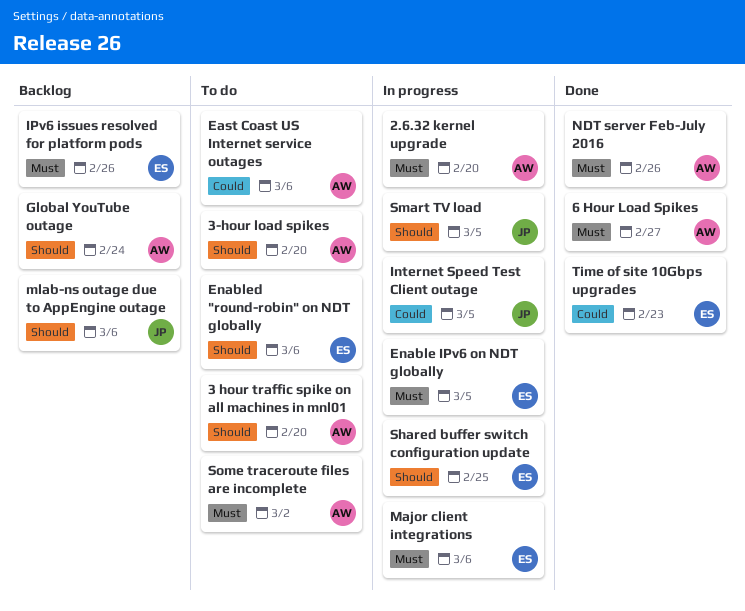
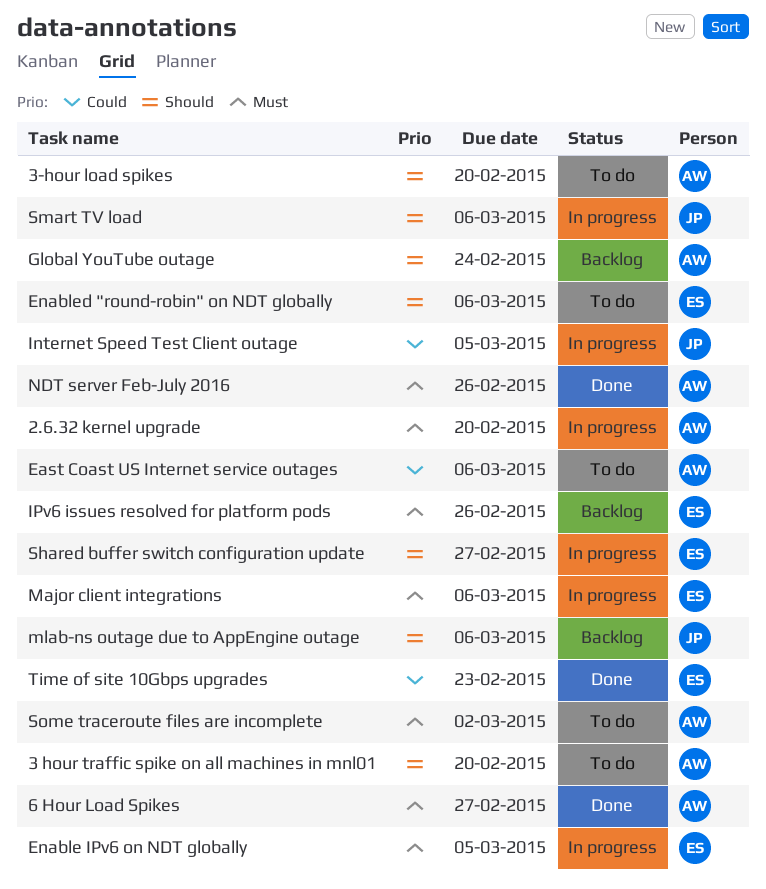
Shared buffer switch configuration update, due: Feb 25 -> Feb 27
Smart TV load, due: Mar 5 -> Mar 6

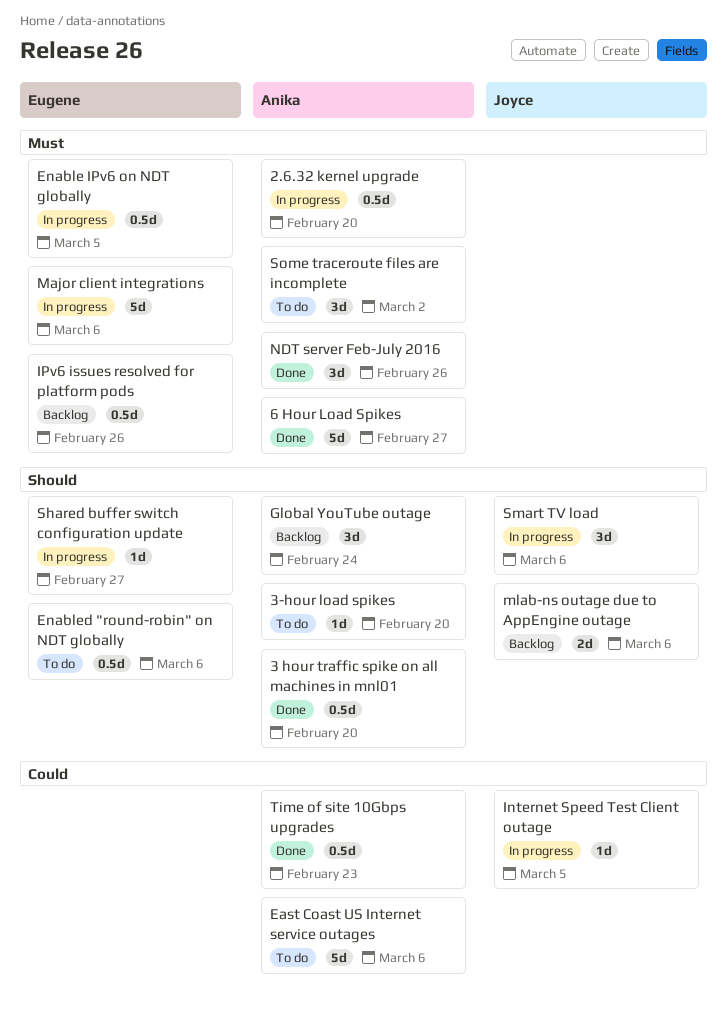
3 hour traffic spike on all machines in mnl01, status: To do -> Done
Time of site 10Gbps upgrades, owner: Eugene -> Anika

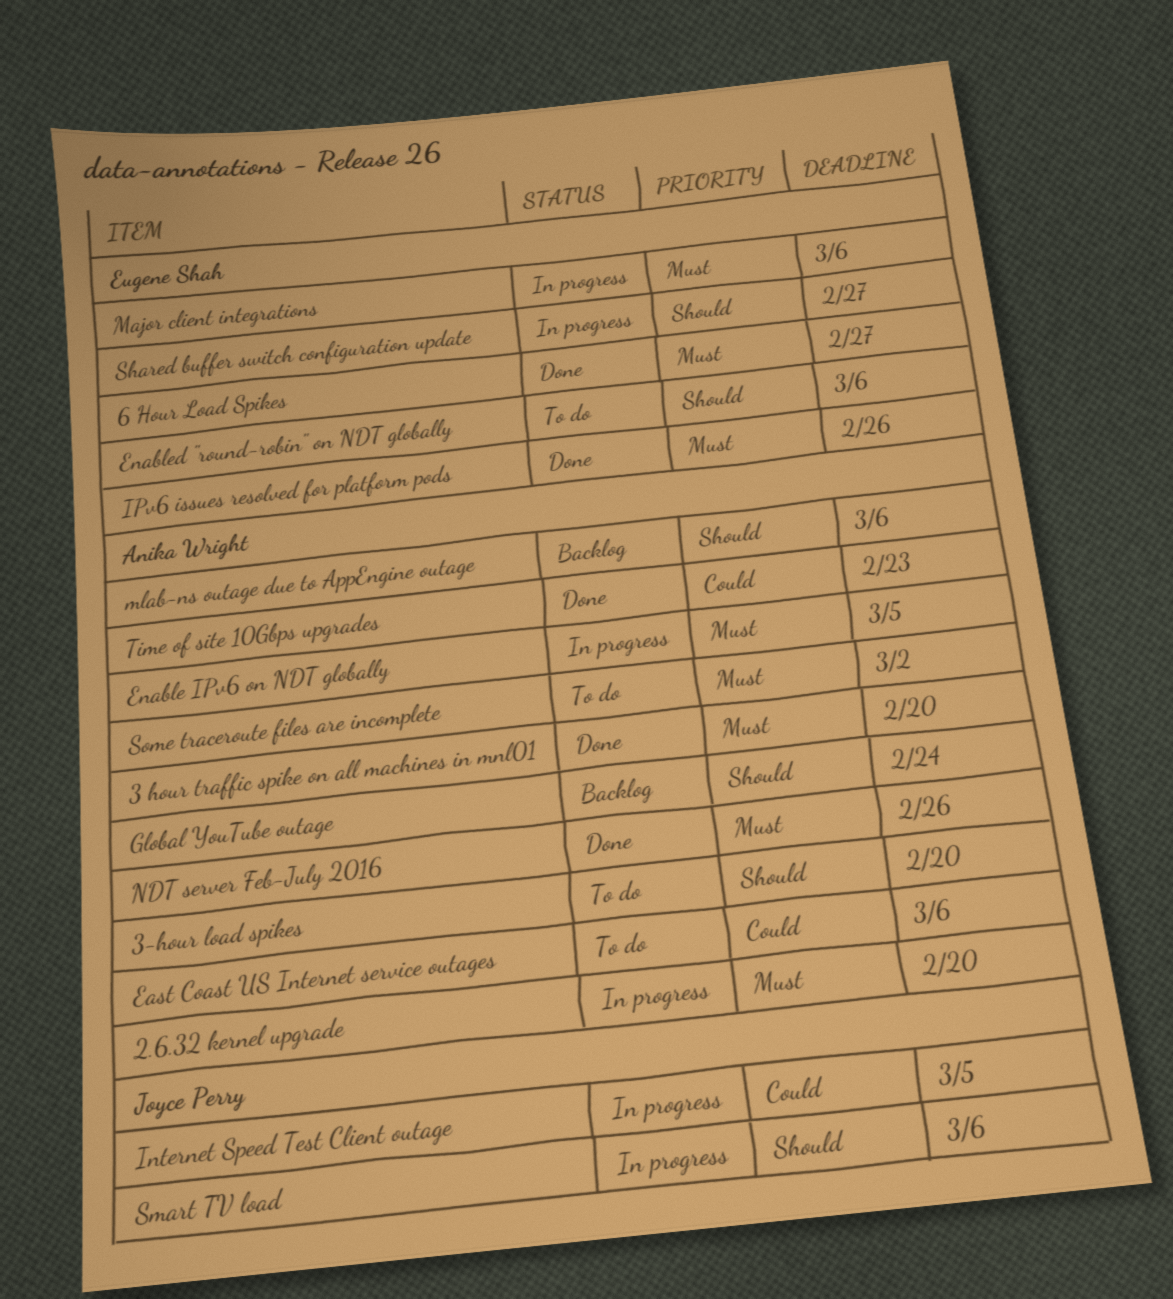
3 hour traffic spike on all machines in mnl01, priority: Should -> Must
6 Hour Load Spikes, owner: Anika Wright -> Eugene Shah
Enable IPv6 on NDT globally, owner: Eugene Shah -> Anika Wright
IPv6 issues resolved for platform pods, status: Backlog -> Done
mlab-ns outage due to AppEngine outage, owner: Joyce Perry -> Anika Wright

